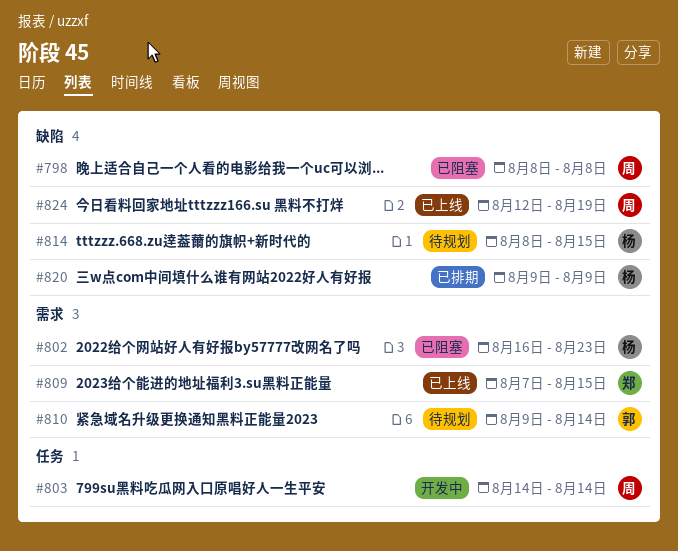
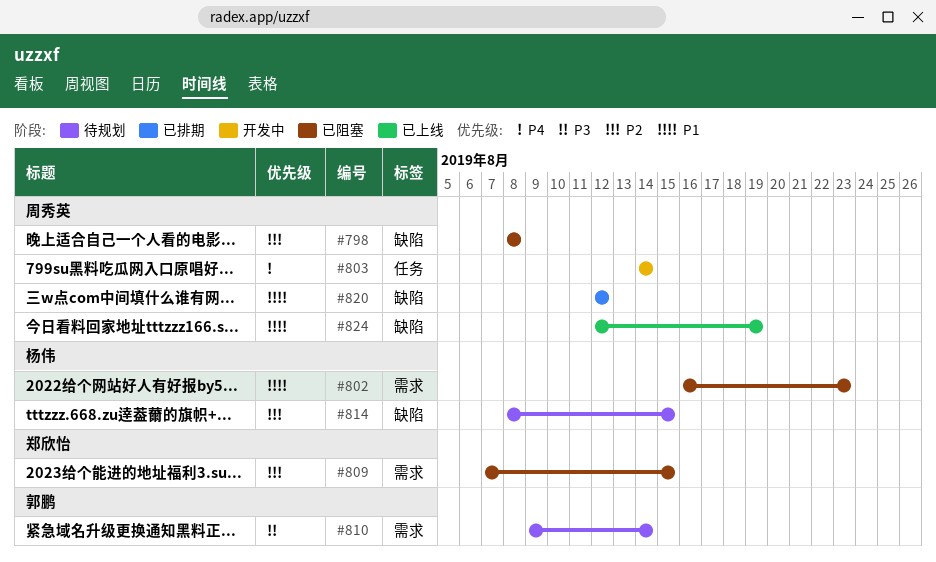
#809, status: 已上线 -> 已阻塞
#820, owner: 杨伟 -> 周秀英
#820, start: Aug 9 -> Aug 12
#820, due: Aug 9 -> Aug 12

